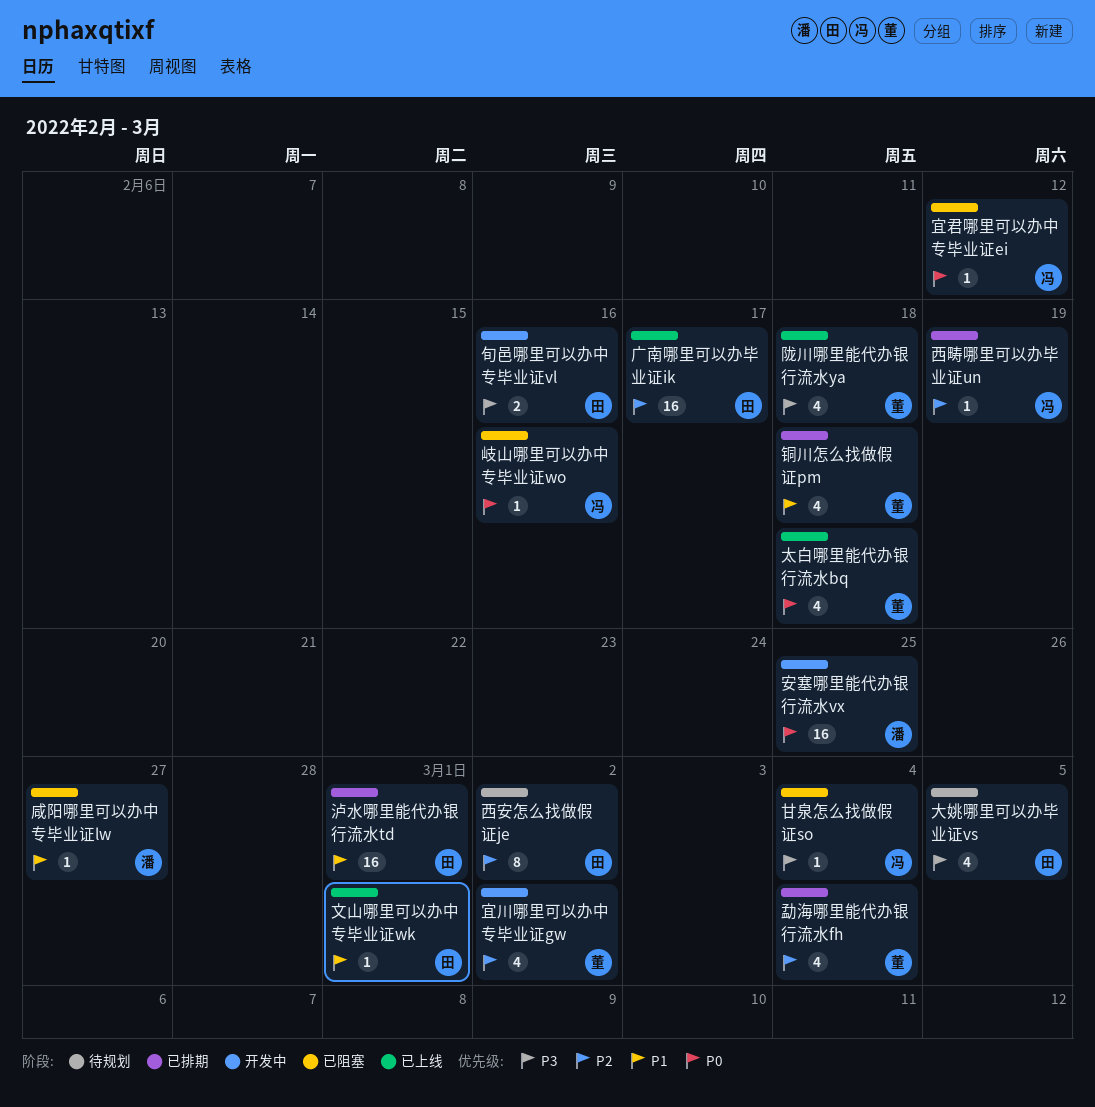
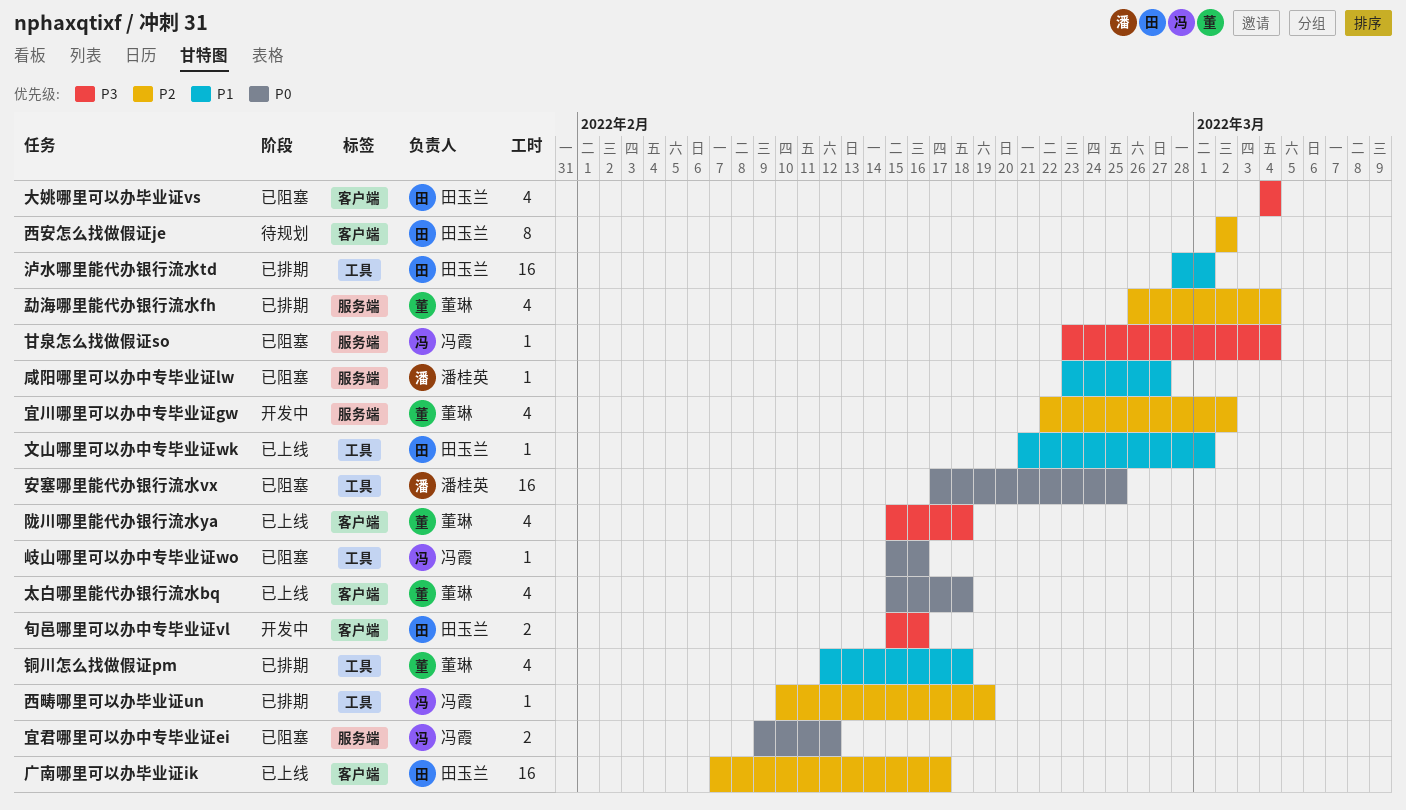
大姚哪里可以办毕业证vs, status: 待规划 -> 已阻塞
大姚哪里可以办毕业证vs, due: Mar 5 -> Mar 4
安塞哪里能代办银行流水vx, status: 开发中 -> 已阻塞
宜君哪里可以办中专毕业证ei, estimate: 1 -> 2

